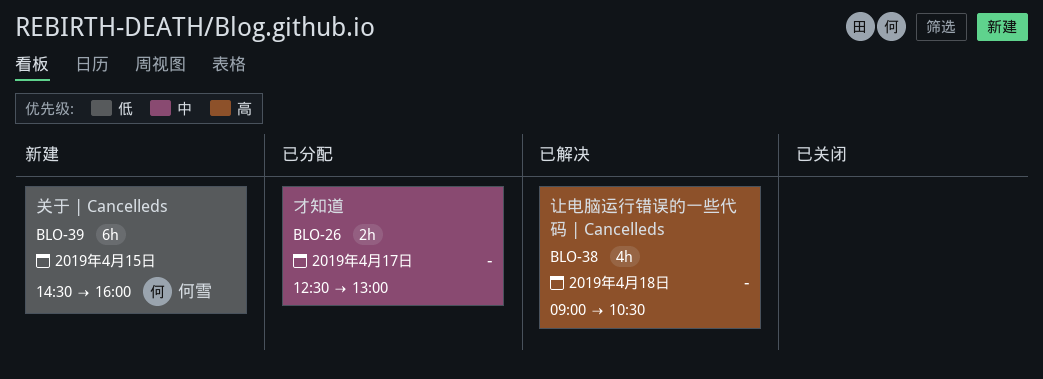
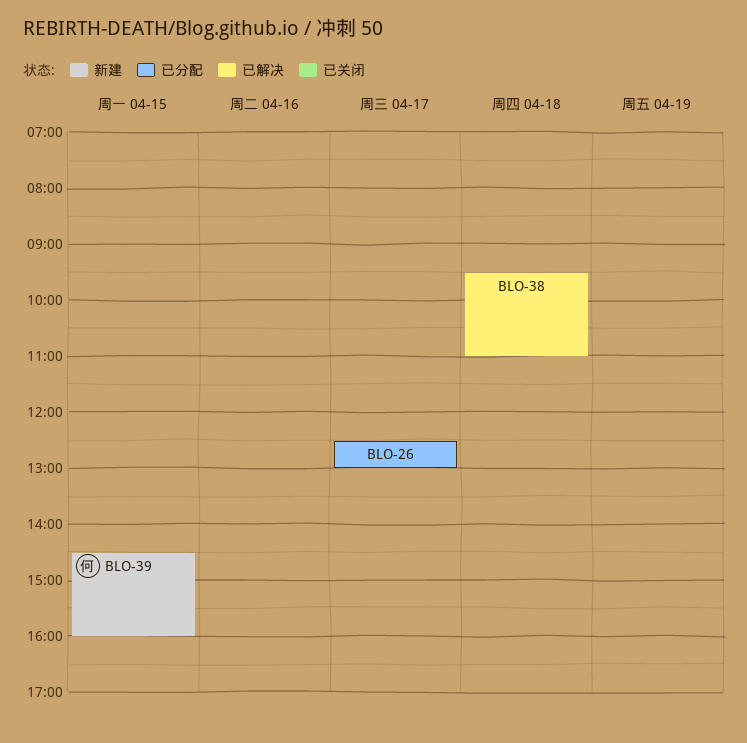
BLO-38, begins: 09:00 -> 09:30
BLO-38, ends: 10:30 -> 11:00

